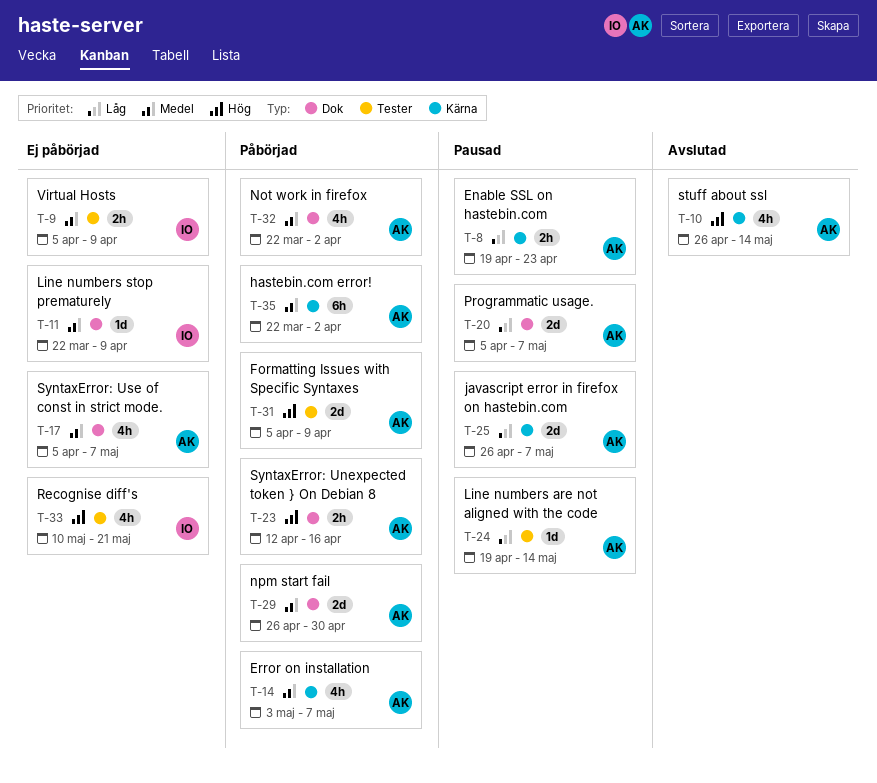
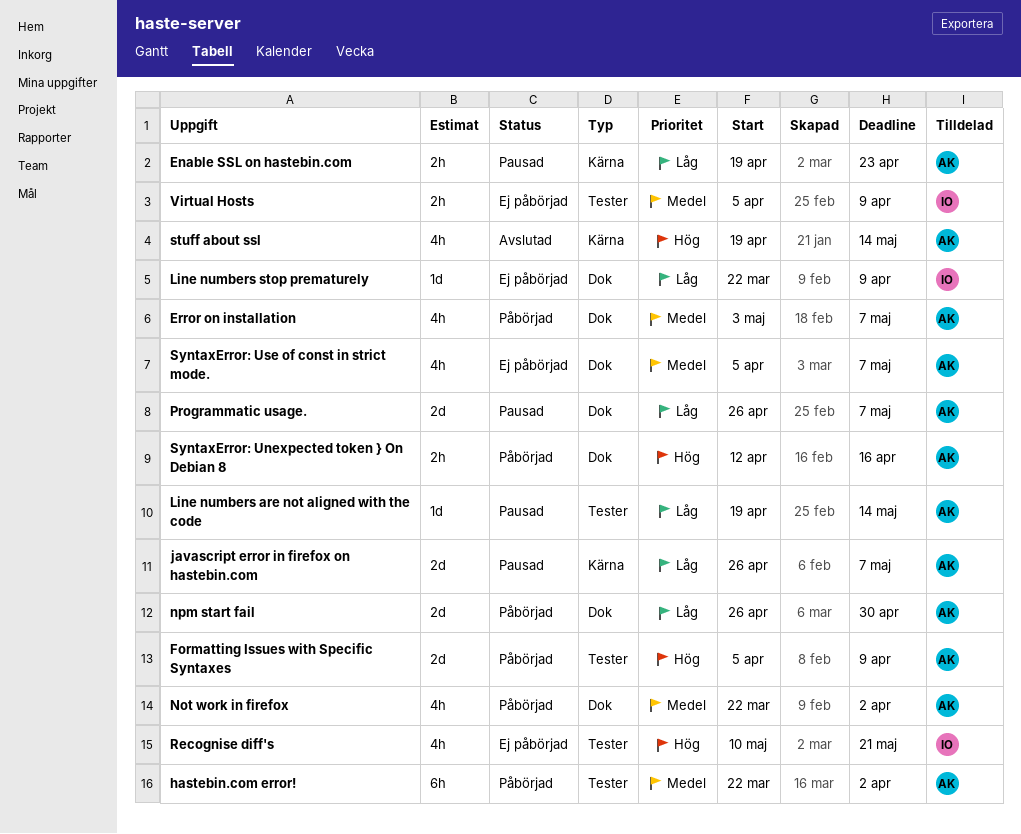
Error on installation, label: Kärna -> Dok
hastebin.com error!, label: Kärna -> Tester
Line numbers stop prematurely, priority: Medel -> Låg
npm start fail, priority: Medel -> Låg
Programmatic usage., start: Apr 5 -> Apr 26
stuff about ssl, start: Apr 26 -> Apr 19

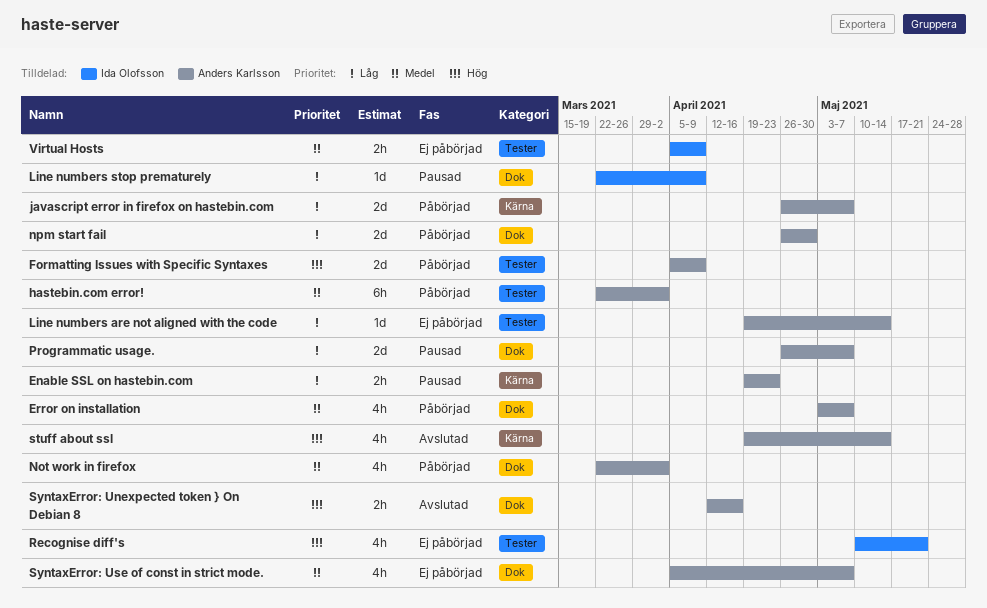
javascript error in firefox on hastebin.com, status: Pausad -> Påbörjad
Line numbers are not aligned with the code, status: Pausad -> Ej påbörjad
Line numbers stop prematurely, status: Ej påbörjad -> Pausad
SyntaxError: Unexpected token } On Debian 8, status: Påbörjad -> Avslutad

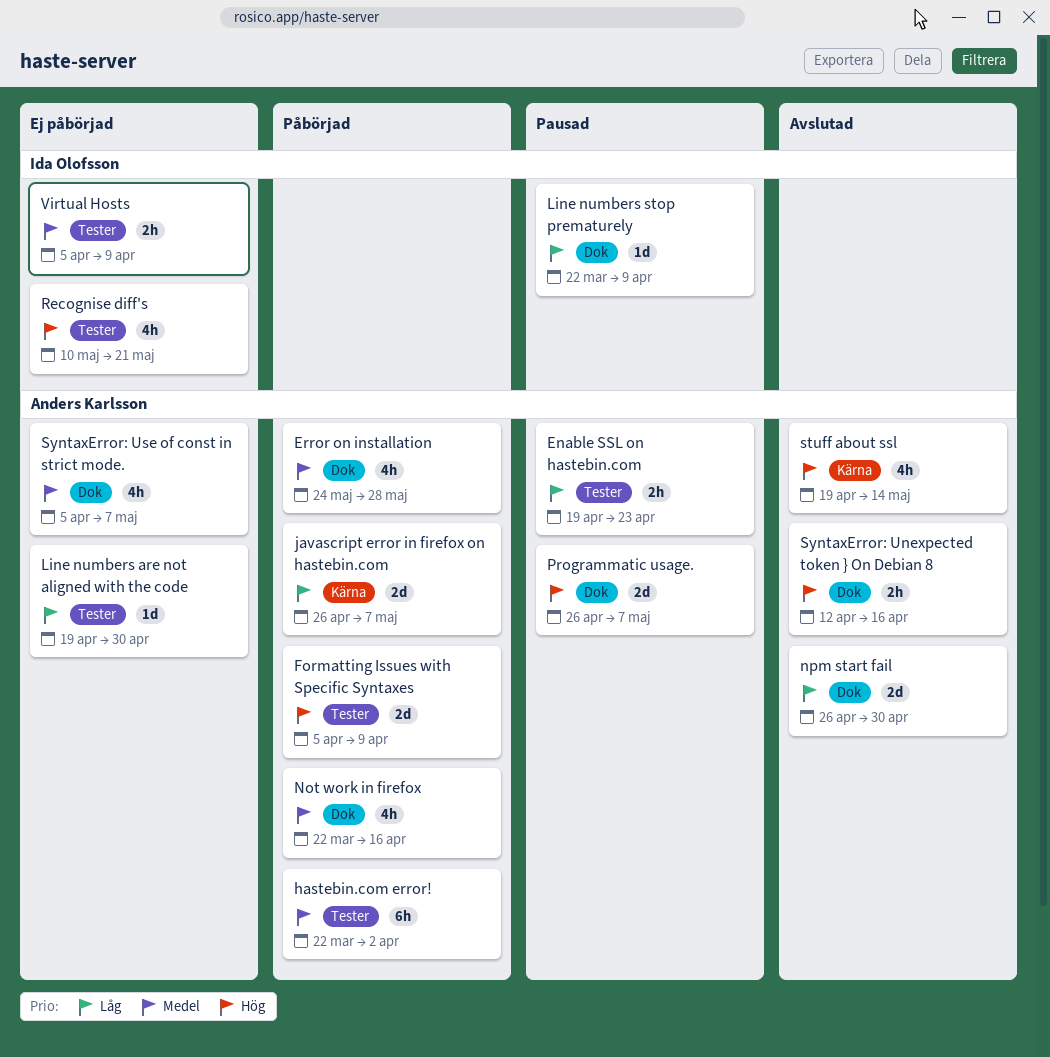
Enable SSL on hastebin.com, label: Kärna -> Tester
Error on installation, start: May 3 -> May 24
Error on installation, due: May 7 -> May 28
Line numbers are not aligned with the code, due: May 14 -> Apr 30
Not work in firefox, due: Apr 2 -> Apr 16
npm start fail, status: Påbörjad -> Avslutad
Programmatic usage., priority: Låg -> Hög

